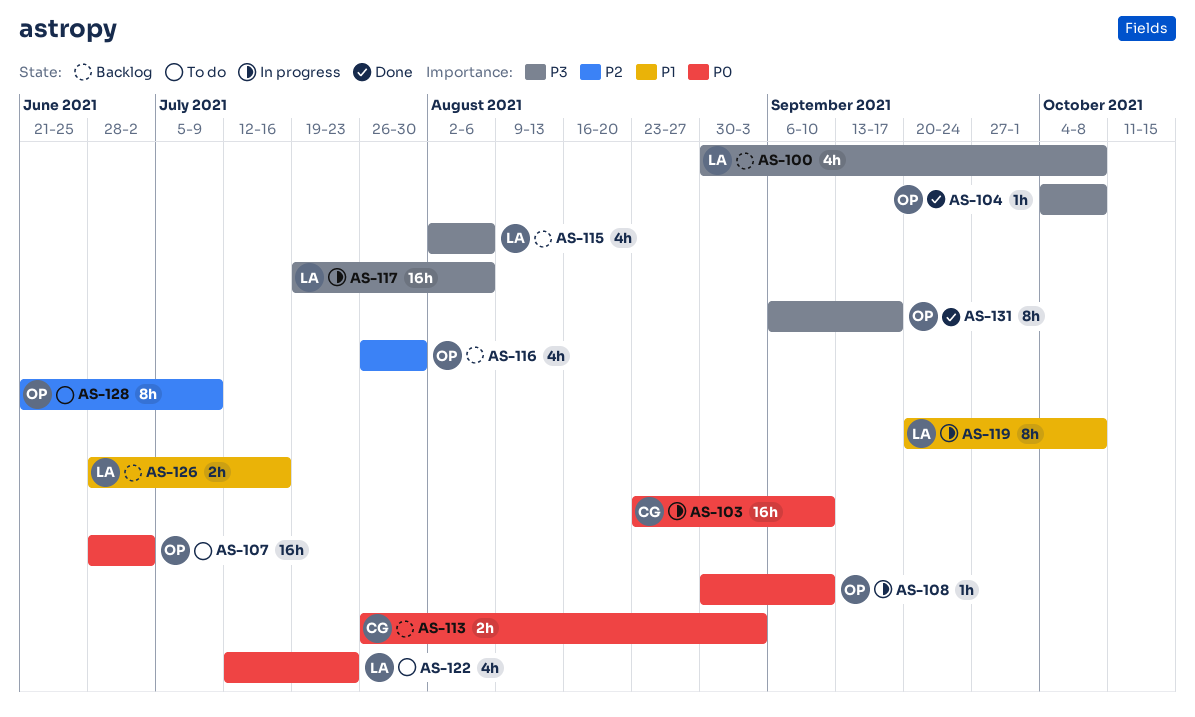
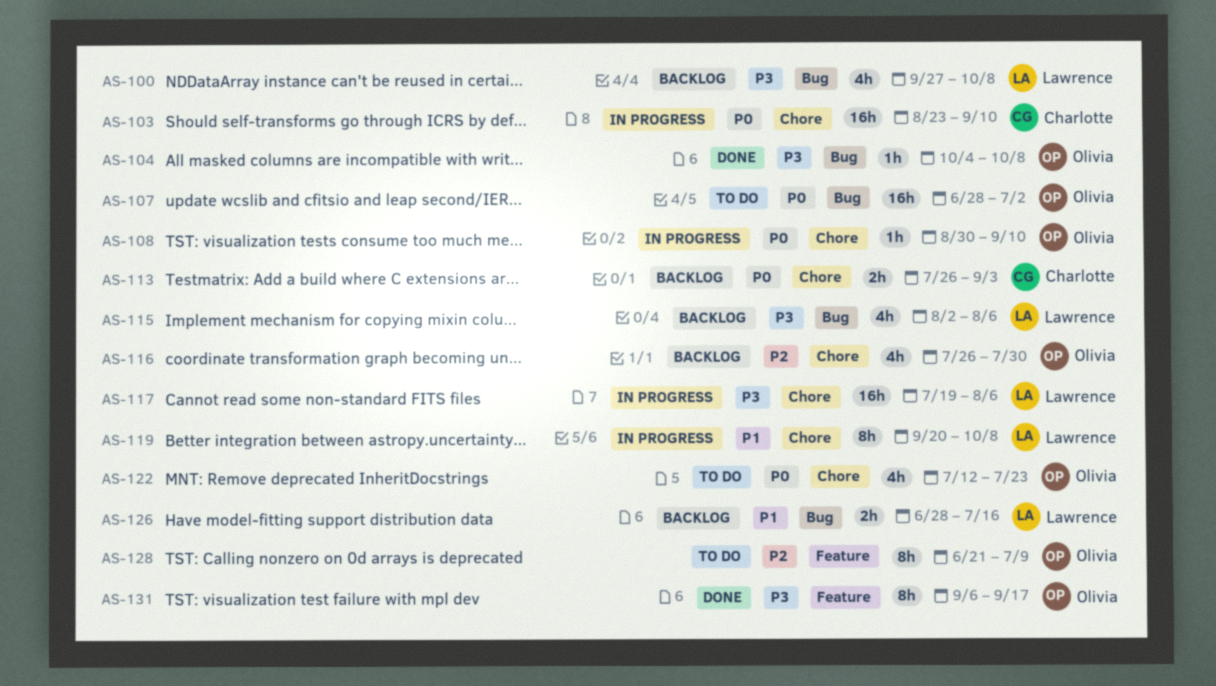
AS-100, start: Aug 30 -> Sep 27
AS-122, owner: Lawrence -> Olivia

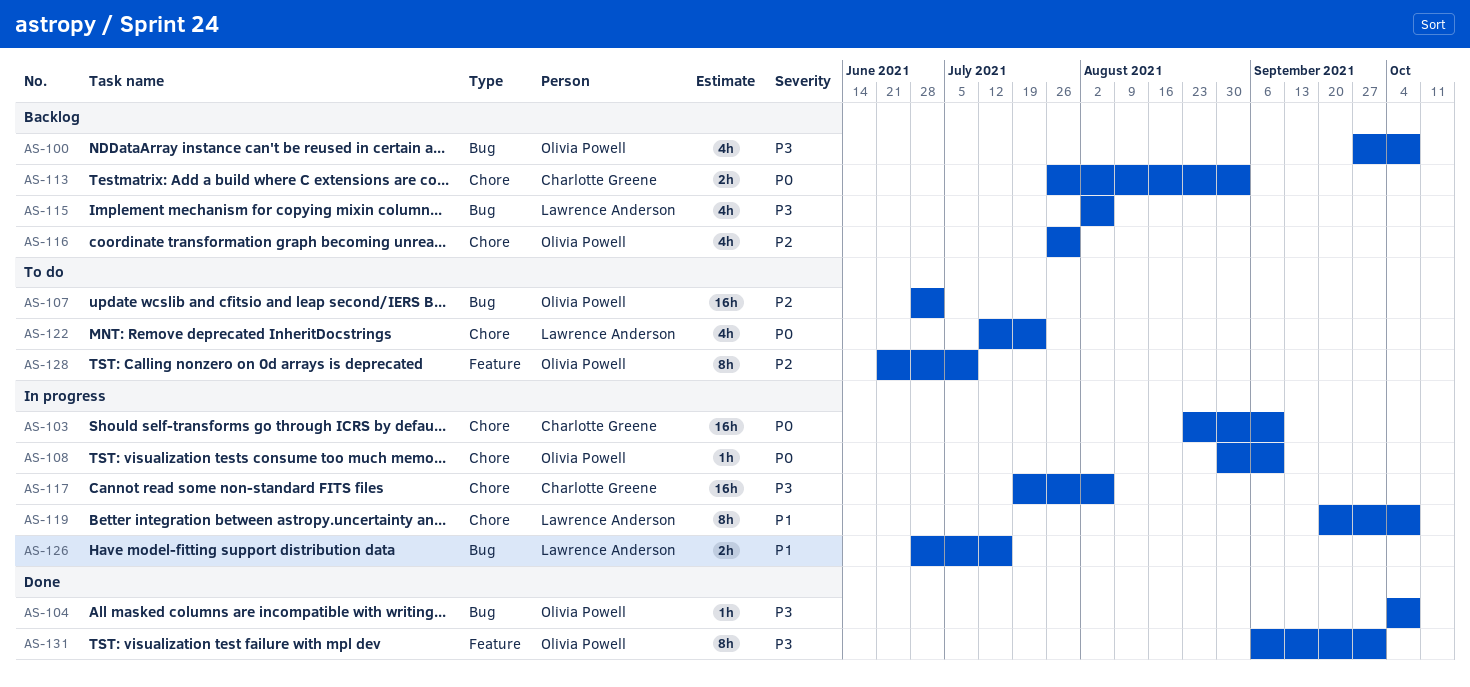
AS-100, owner: Lawrence Anderson -> Olivia Powell
AS-107, priority: P0 -> P2
AS-117, owner: Lawrence Anderson -> Charlotte Greene
AS-122, owner: Olivia Powell -> Lawrence Anderson
AS-126, status: Backlog -> In progress
AS-131, due: Sep 17 -> Oct 1

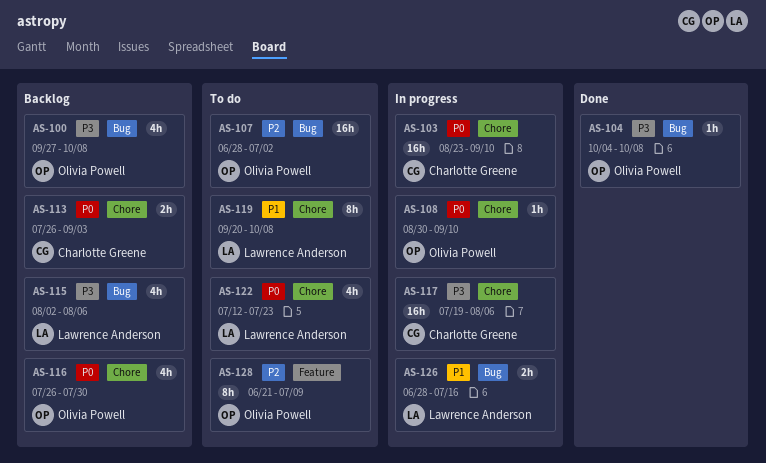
AS-116, priority: P2 -> P0
AS-119, status: In progress -> To do
AS-131: present -> none

